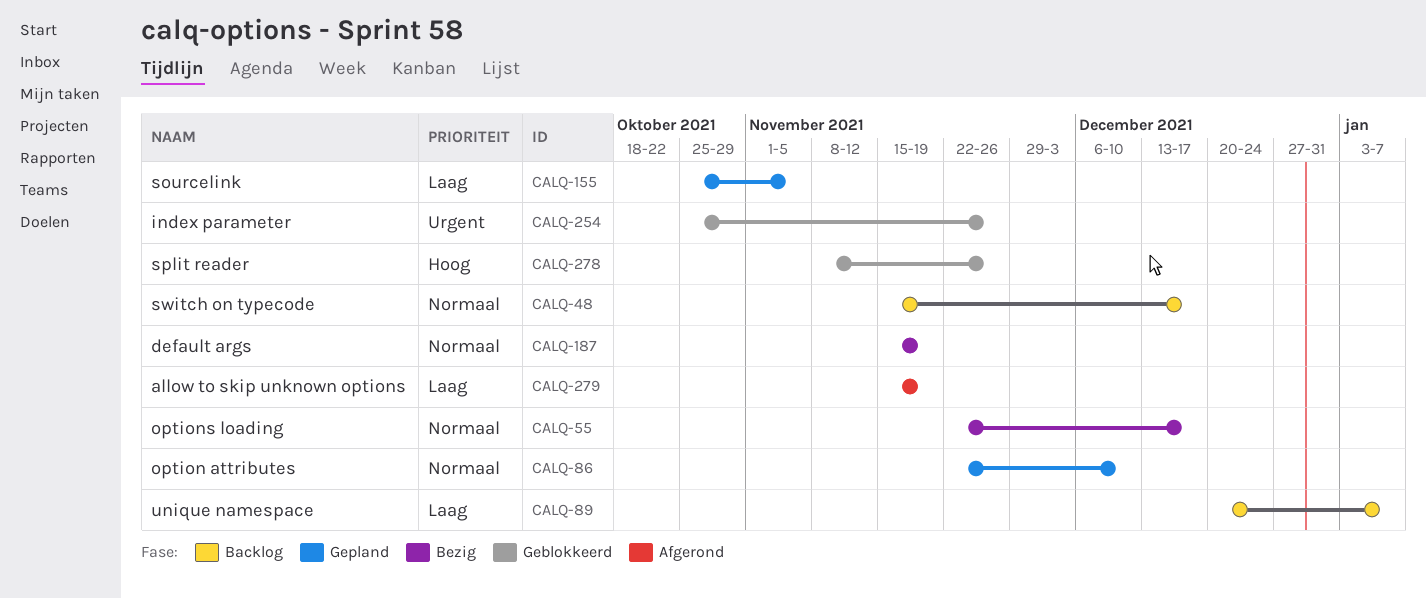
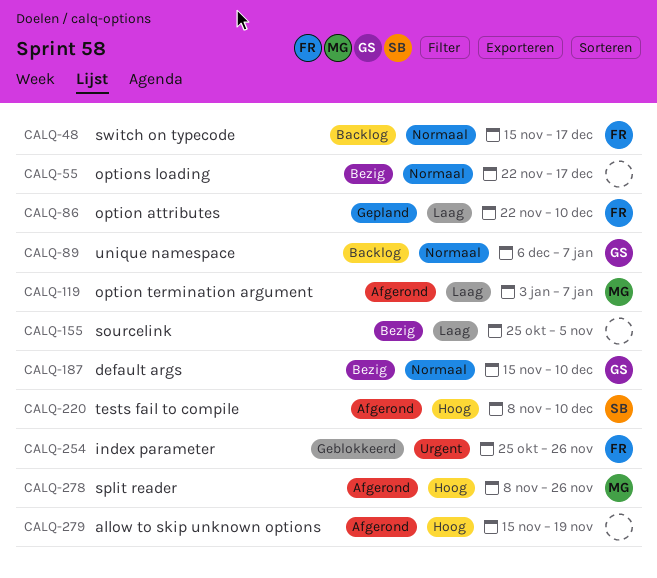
CALQ-86, priority: Normaal -> Laag
CALQ-89, priority: Laag -> Normaal
CALQ-89, start: Dec 20 -> Dec 6
CALQ-119: none -> present
CALQ-155, status: Gepland -> Bezig
CALQ-187, due: Nov 19 -> Dec 10
CALQ-220: none -> present
CALQ-278, status: Geblokkeerd -> Afgerond
CALQ-279, priority: Laag -> Hoog

